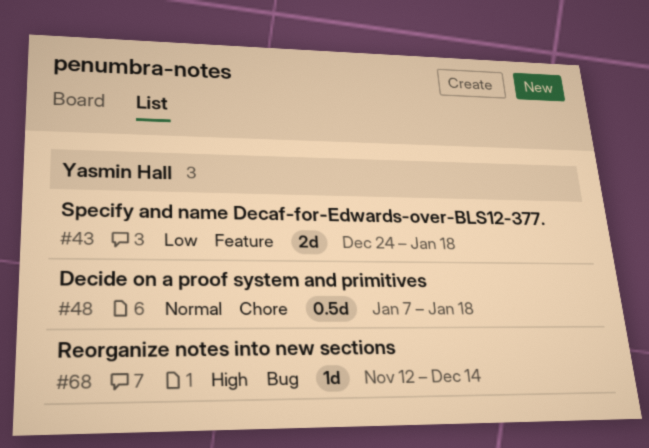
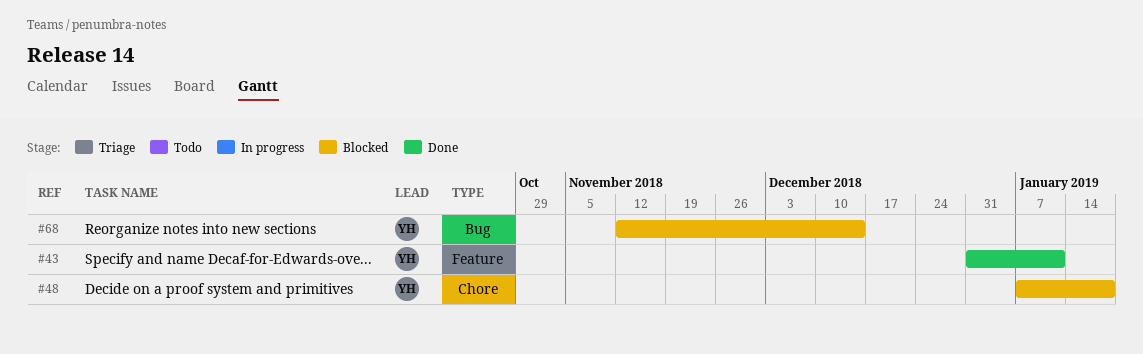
#43, start: Dec 24 -> Dec 31
#43, due: Jan 18 -> Jan 11

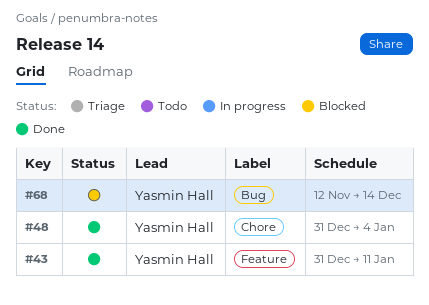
#48, status: Blocked -> Done
#48, start: Jan 7 -> Dec 31
#48, due: Jan 18 -> Jan 4

